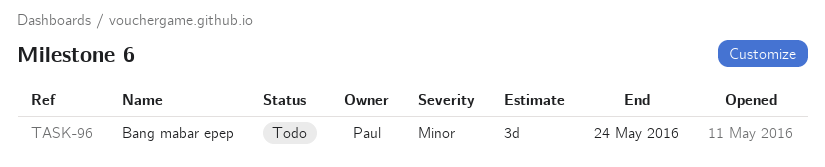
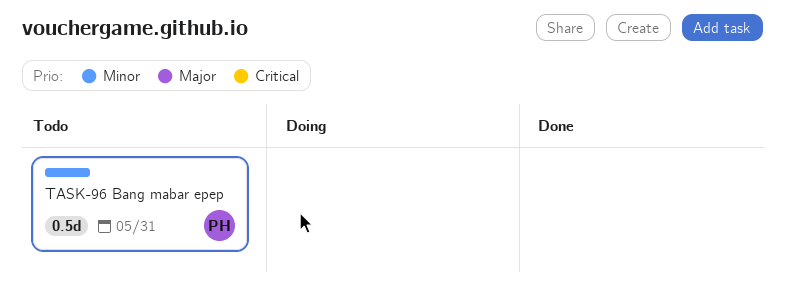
TASK-96, estimate: 3d -> 0.5d
TASK-96, due: May 24 -> May 31

